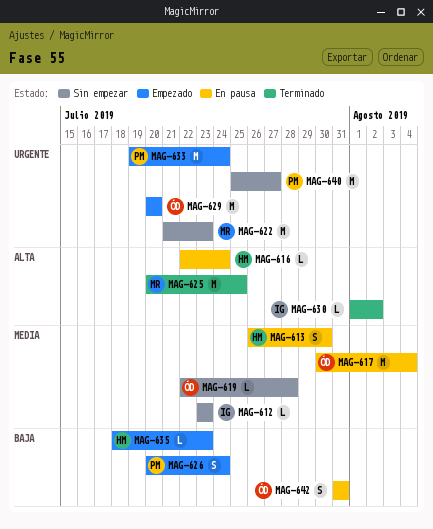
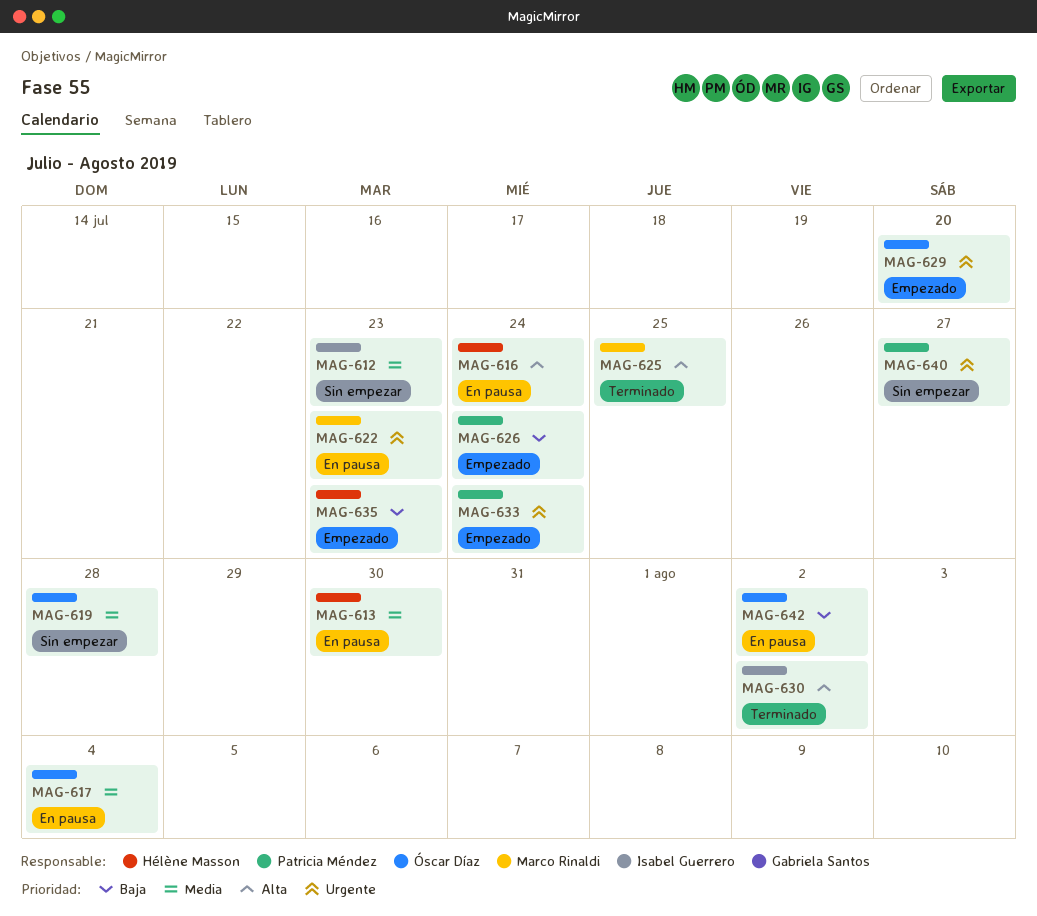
MAG-622, status: Sin empezar -> En pausa
MAG-642, due: Jul 31 -> Aug 2

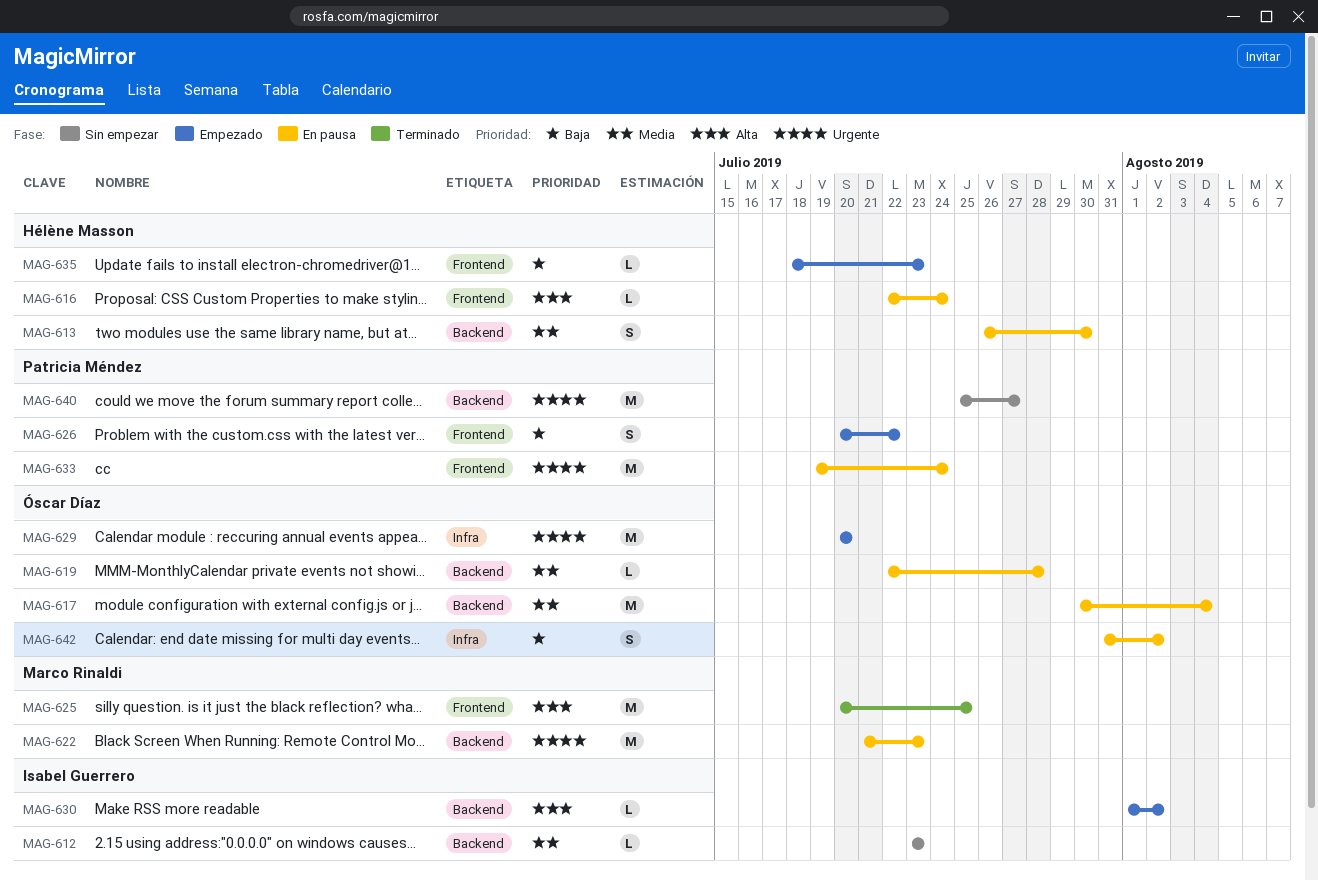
MAG-619, status: Sin empezar -> En pausa
MAG-626, due: Jul 24 -> Jul 22
MAG-630, status: Terminado -> Empezado
MAG-633, status: Empezado -> En pausa

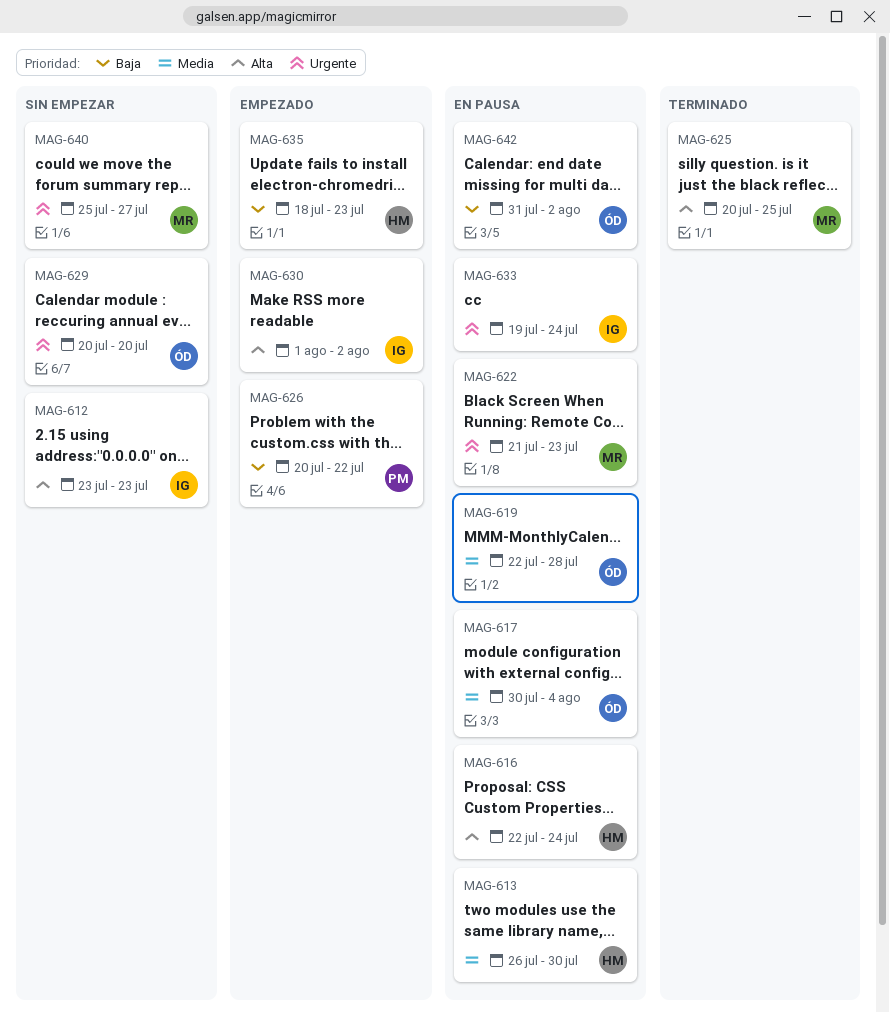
MAG-612, priority: Media -> Alta
MAG-629, status: Empezado -> Sin empezar
MAG-633, owner: Patricia Méndez -> Isabel Guerrero
MAG-640, owner: Patricia Méndez -> Marco Rinaldi

